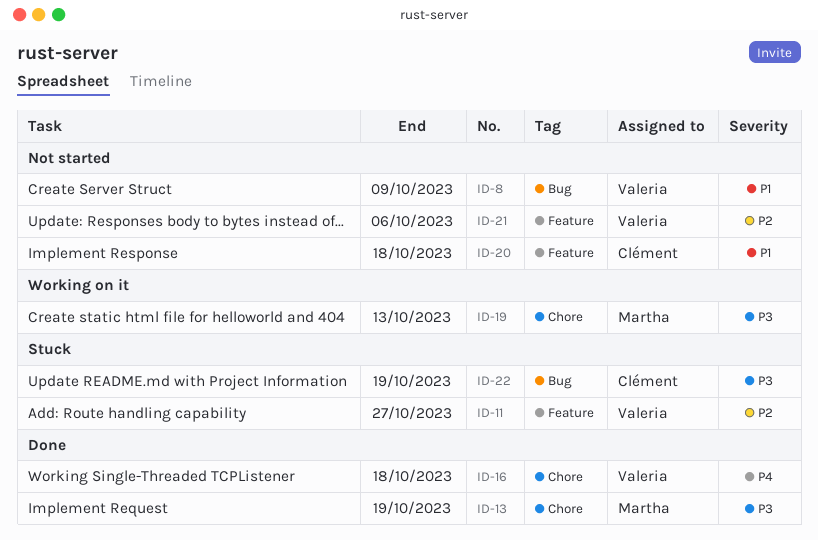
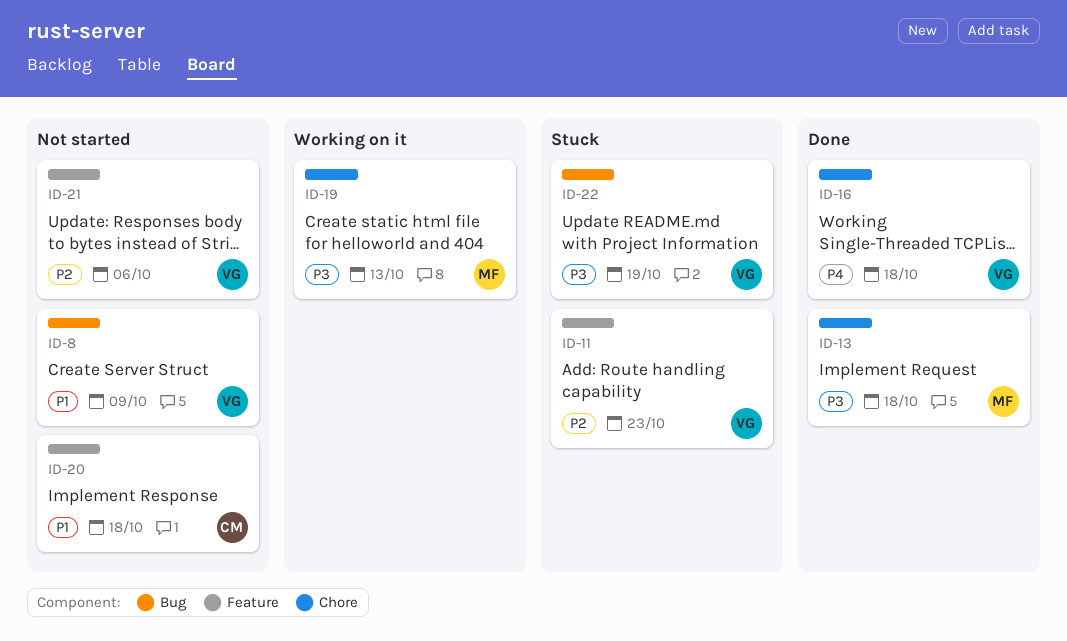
ID-11, due: Oct 27 -> Oct 23
ID-13, due: Oct 19 -> Oct 18
ID-22, owner: Clément -> Valeria

